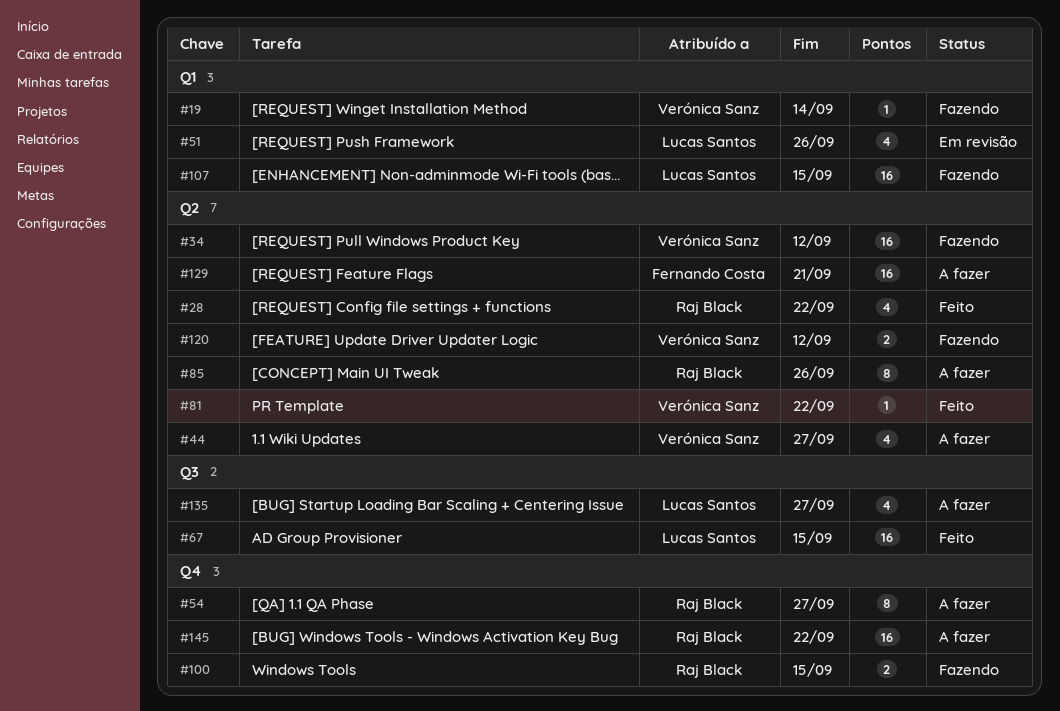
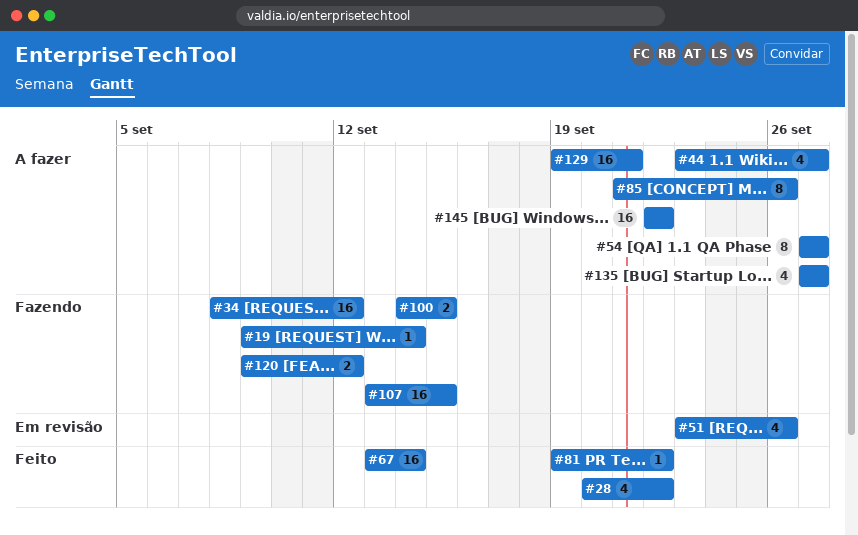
#67, due: Sep 15 -> Sep 14

